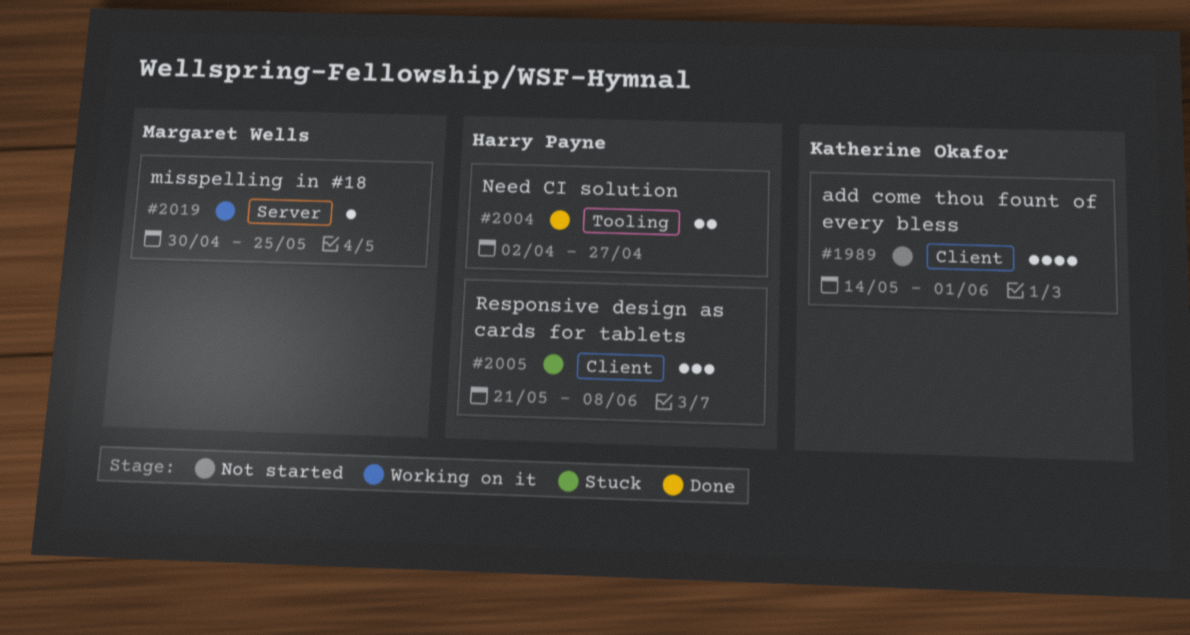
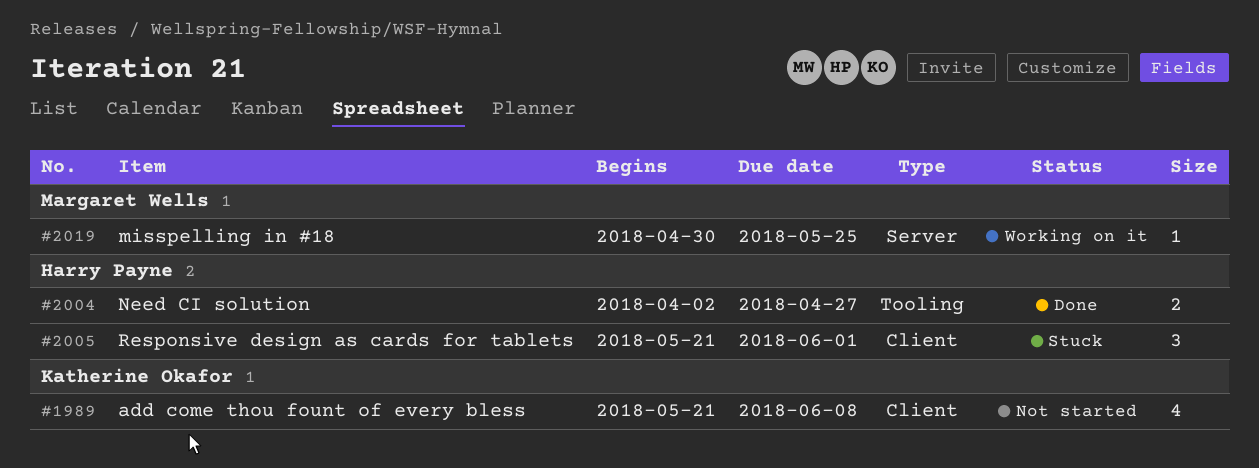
#1989, start: May 14 -> May 21
#1989, due: Jun 1 -> Jun 8
#2005, due: Jun 8 -> Jun 1

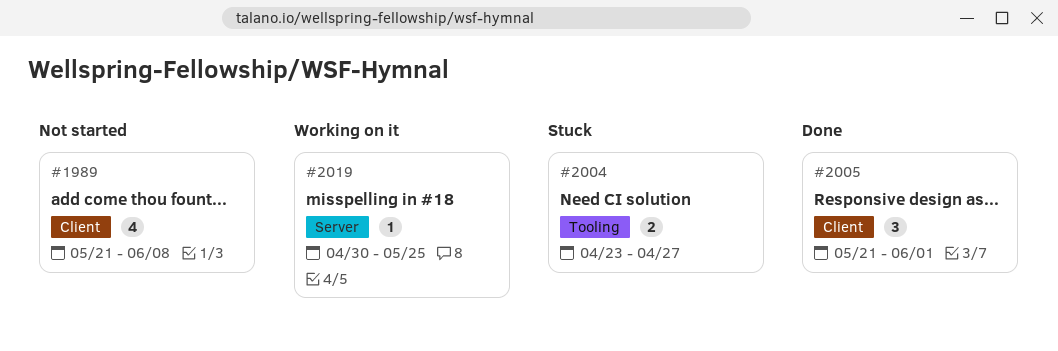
#2004, status: Done -> Stuck
#2004, start: Apr 2 -> Apr 23
#2005, status: Stuck -> Done

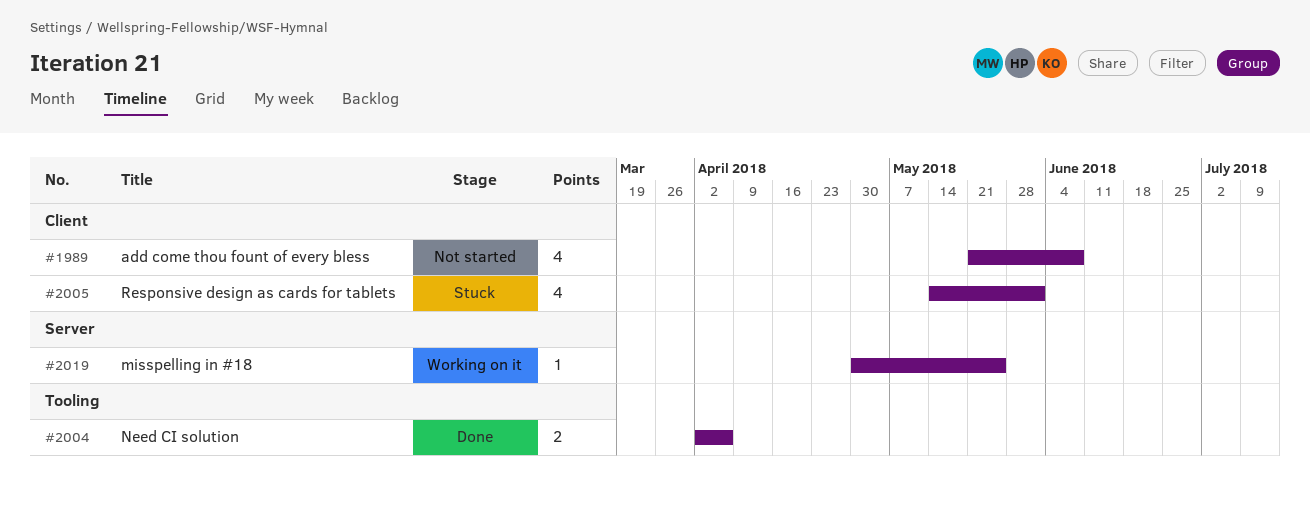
#2004, status: Stuck -> Done
#2004, start: Apr 23 -> Apr 2
#2004, due: Apr 27 -> Apr 6
#2005, status: Done -> Stuck
#2005, estimate: 3 -> 4
#2005, start: May 21 -> May 14

